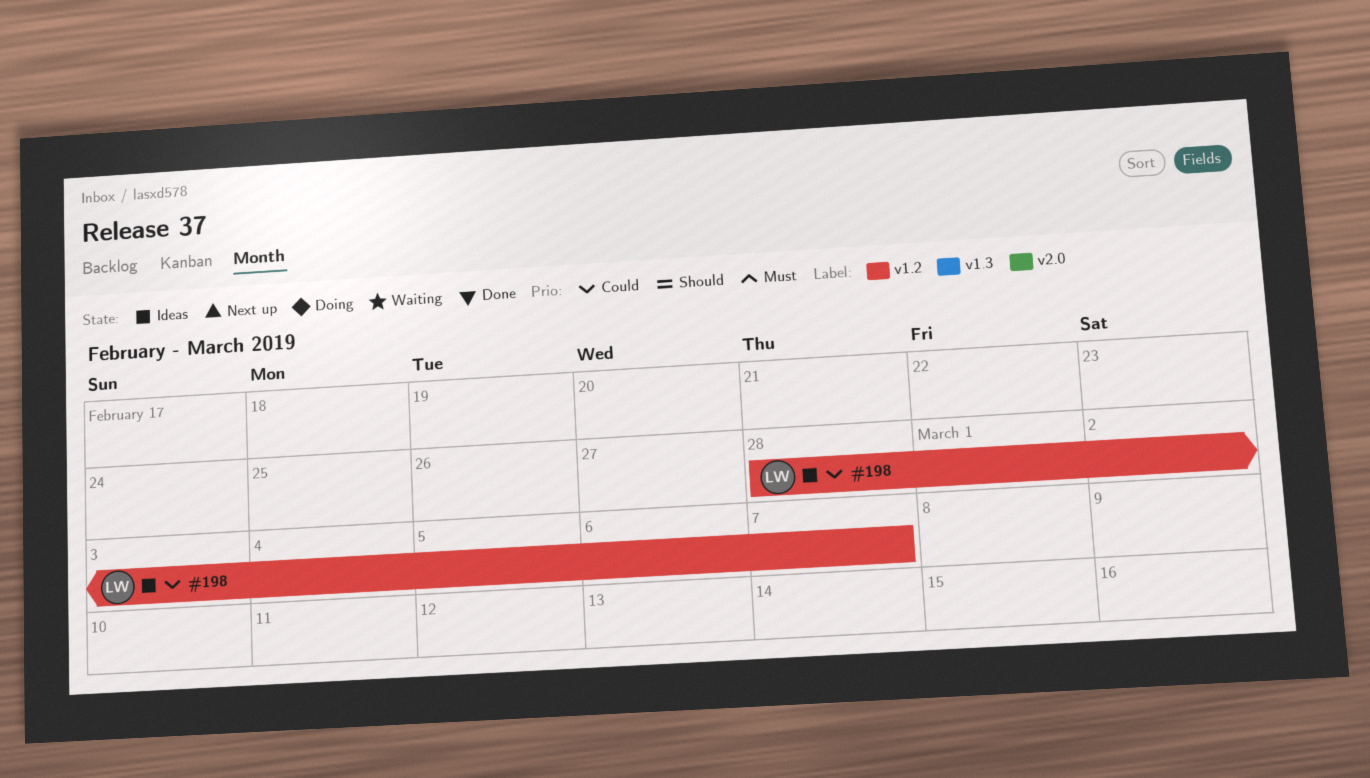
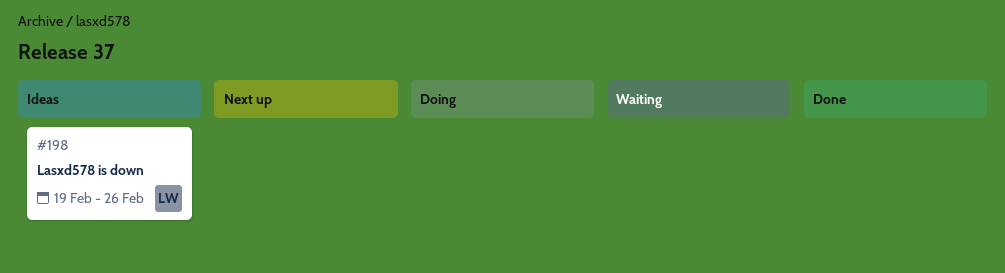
#198, start: Feb 28 -> Feb 19
#198, due: Mar 7 -> Feb 26

